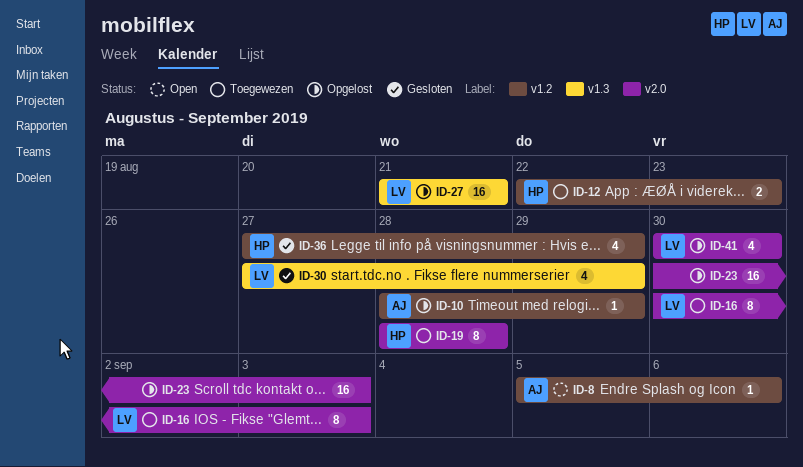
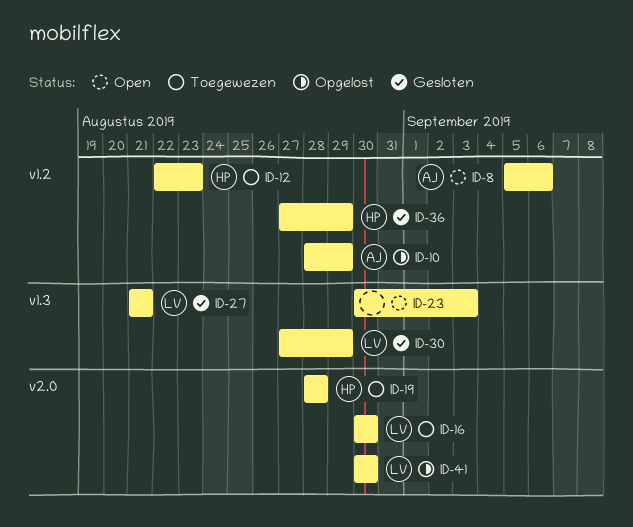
ID-16, due: Sep 3 -> Aug 30
ID-23, status: Opgelost -> Open
ID-23, label: v2.0 -> v1.3
ID-27, status: Opgelost -> Gesloten

